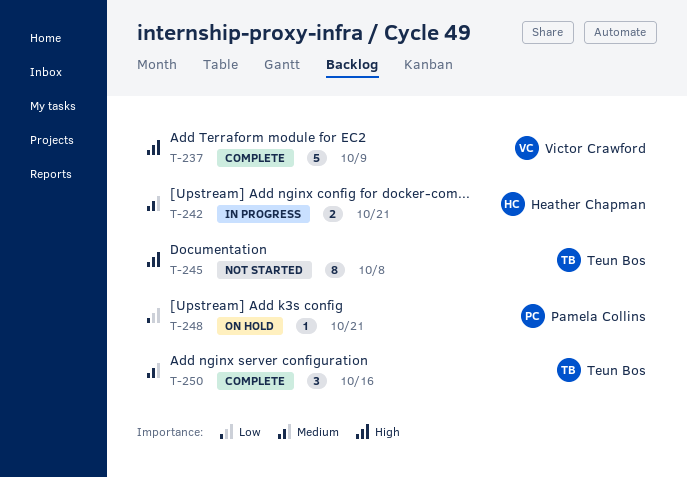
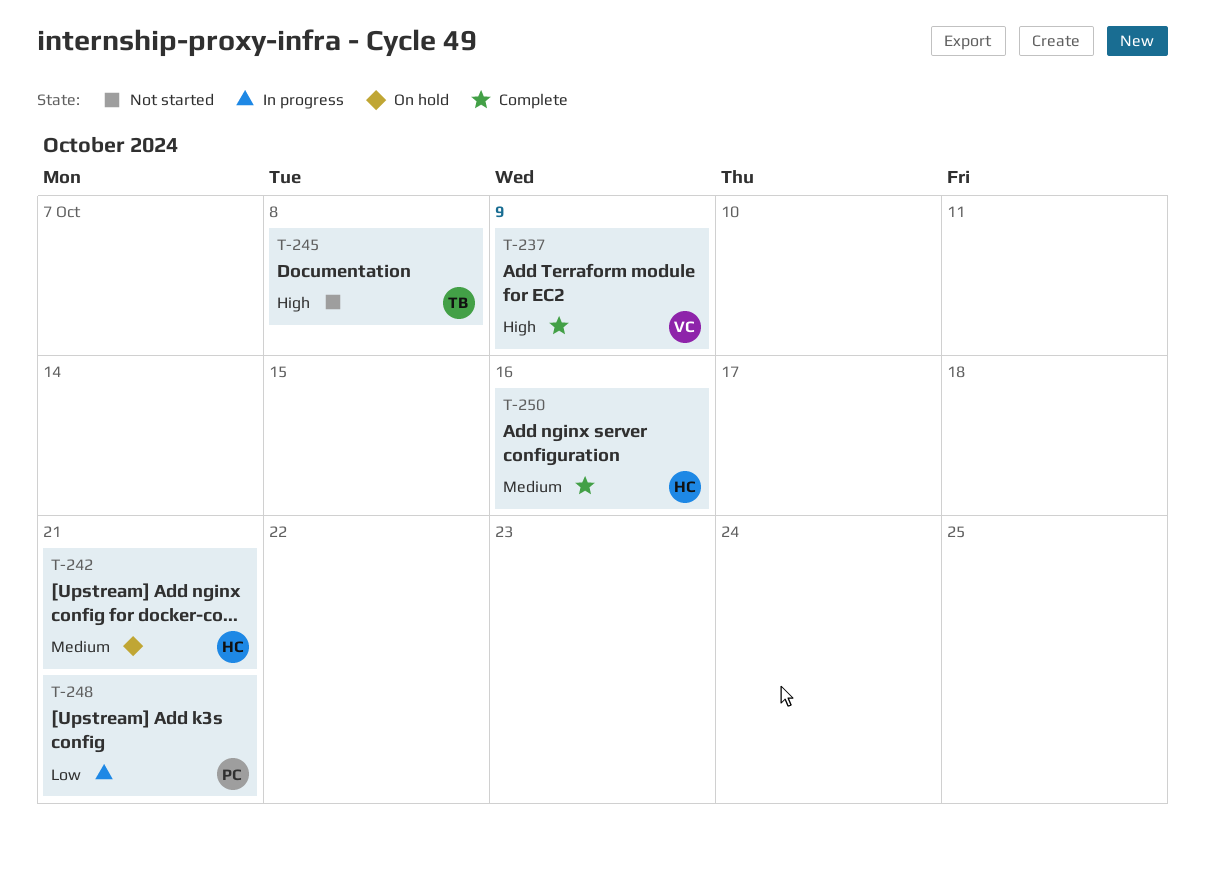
T-242, status: In progress -> On hold
T-248, status: On hold -> In progress
T-250, owner: Teun Bos -> Heather Chapman

